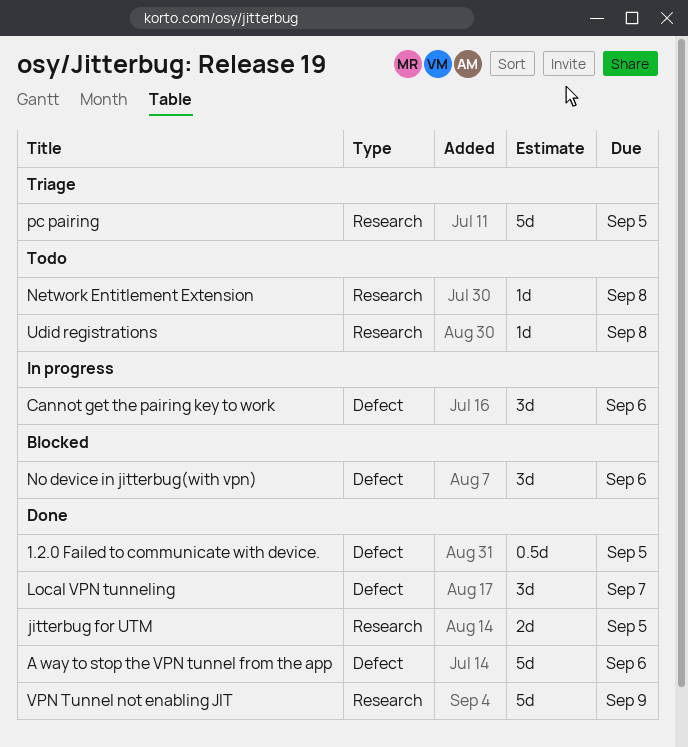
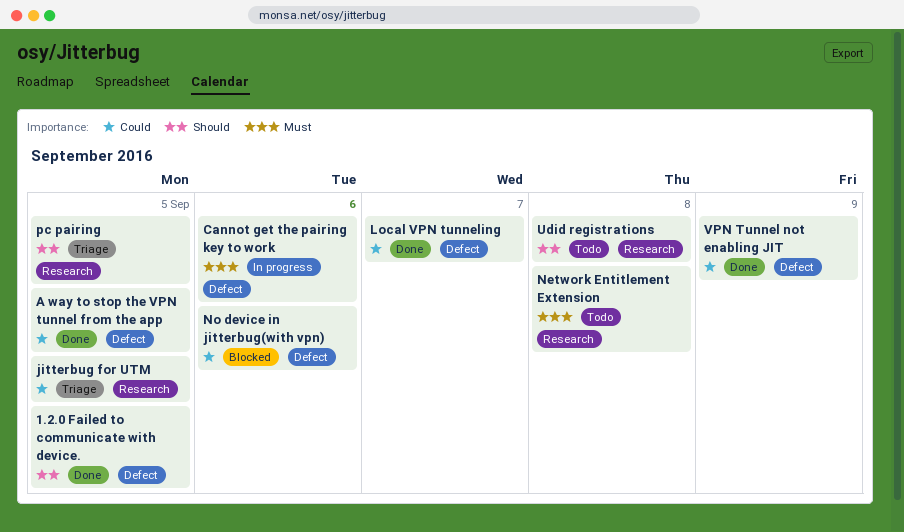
A way to stop the VPN tunnel from the app, due: Sep 6 -> Sep 5
jitterbug for UTM, status: Done -> Triage
VPN Tunnel not enabling JIT, label: Research -> Defect

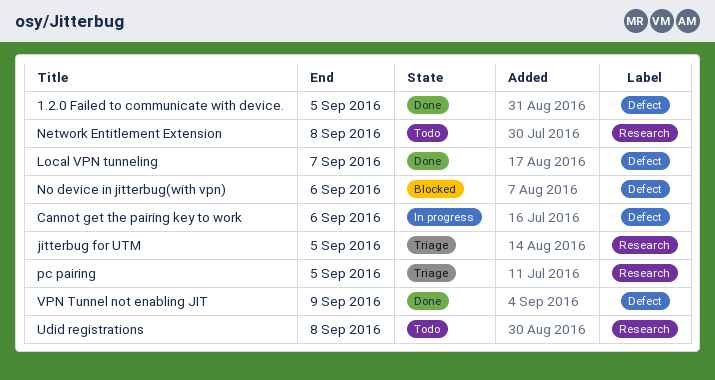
A way to stop the VPN tunnel from the app: present -> none

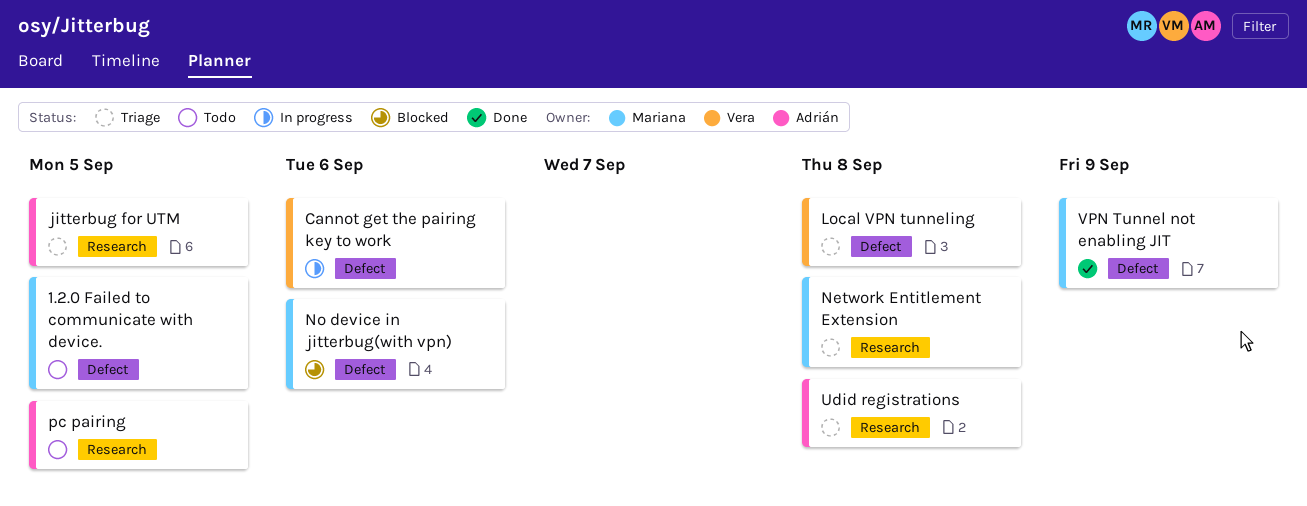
1.2.0 Failed to communicate with device., status: Done -> Todo
Local VPN tunneling, status: Done -> Triage
Local VPN tunneling, due: Sep 7 -> Sep 8
Network Entitlement Extension, status: Todo -> Triage
pc pairing, status: Triage -> Todo
Udid registrations, status: Todo -> Triage

